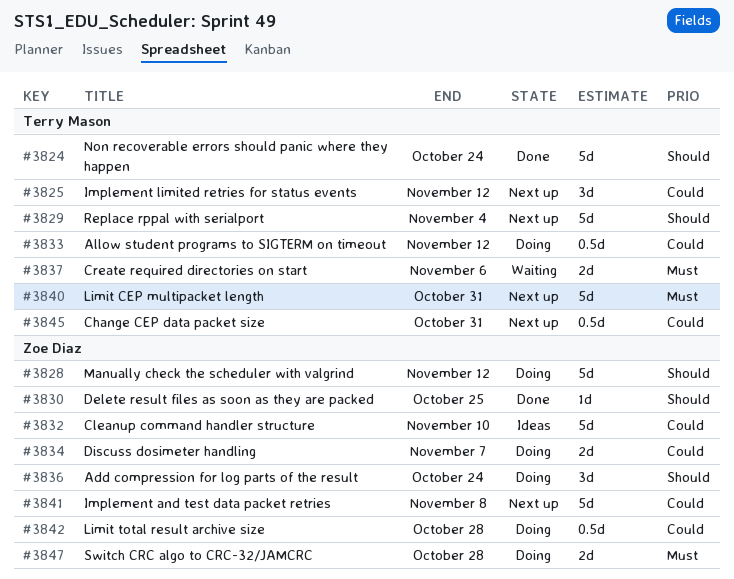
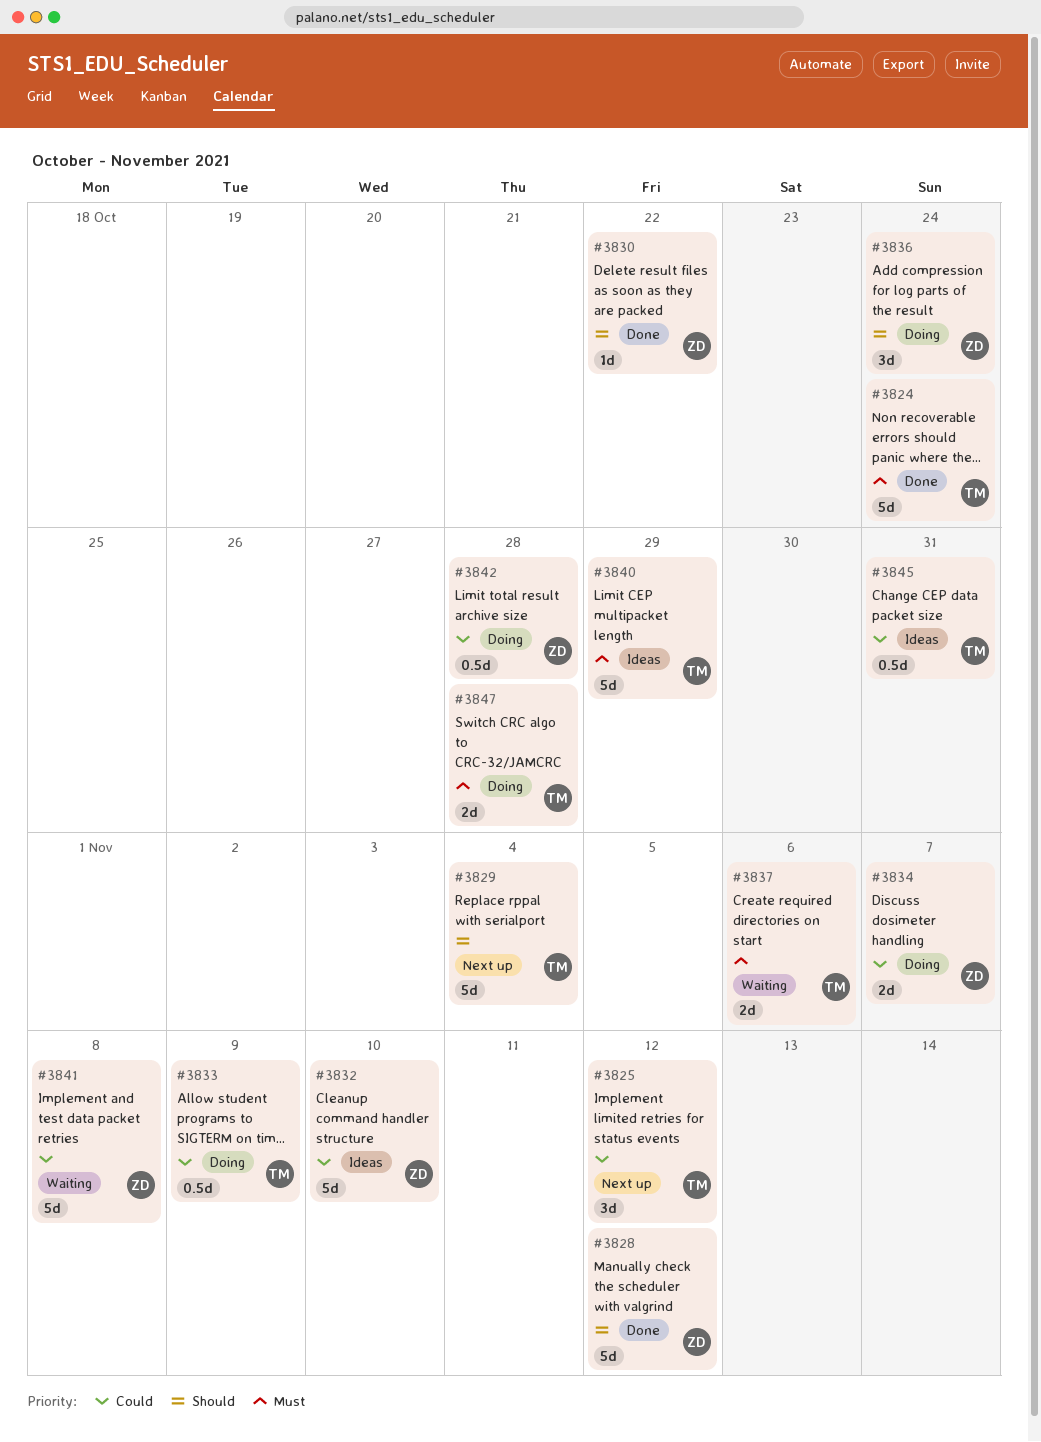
#3824, priority: Should -> Must
#3828, status: Doing -> Done
#3830, due: Oct 25 -> Oct 22
#3833, due: Nov 12 -> Nov 9
#3840, status: Next up -> Ideas
#3840, due: Oct 31 -> Oct 29
#3841, status: Next up -> Waiting
#3845, status: Next up -> Ideas
#3847, owner: Zoe Diaz -> Terry Mason

